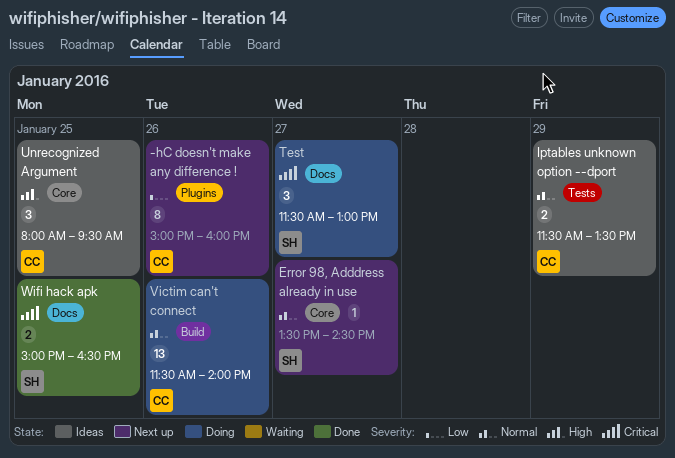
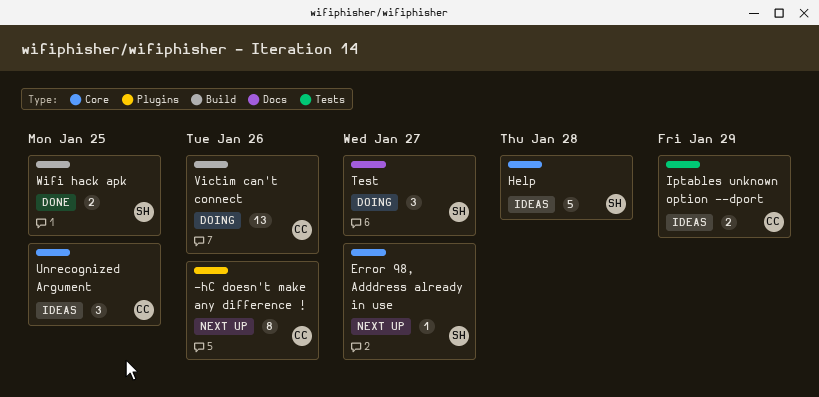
Help: none -> present
Wifi hack apk, label: Docs -> Build

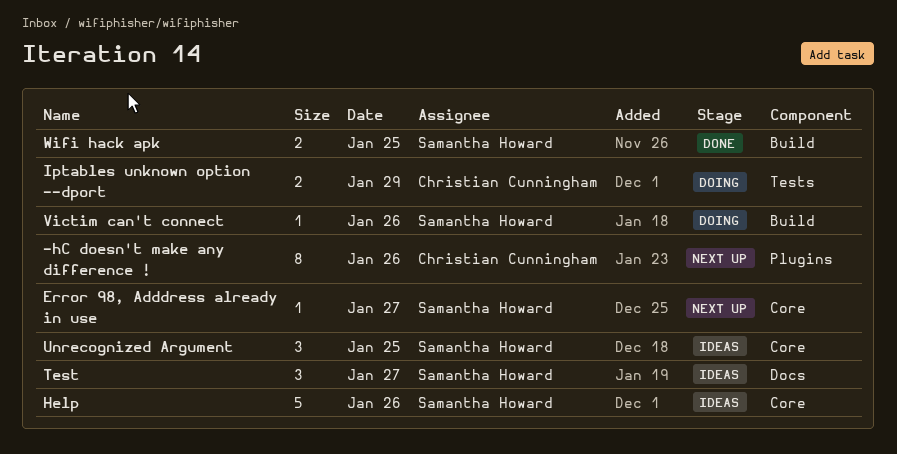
Help, day: Jan 28 -> Jan 26
Iptables unknown option --dport, status: Ideas -> Doing
Test, status: Doing -> Ideas
Unrecognized Argument, owner: Christian Cunningham -> Samantha Howard
Victim can't connect, owner: Christian Cunningham -> Samantha Howard
Victim can't connect, estimate: 13 -> 1

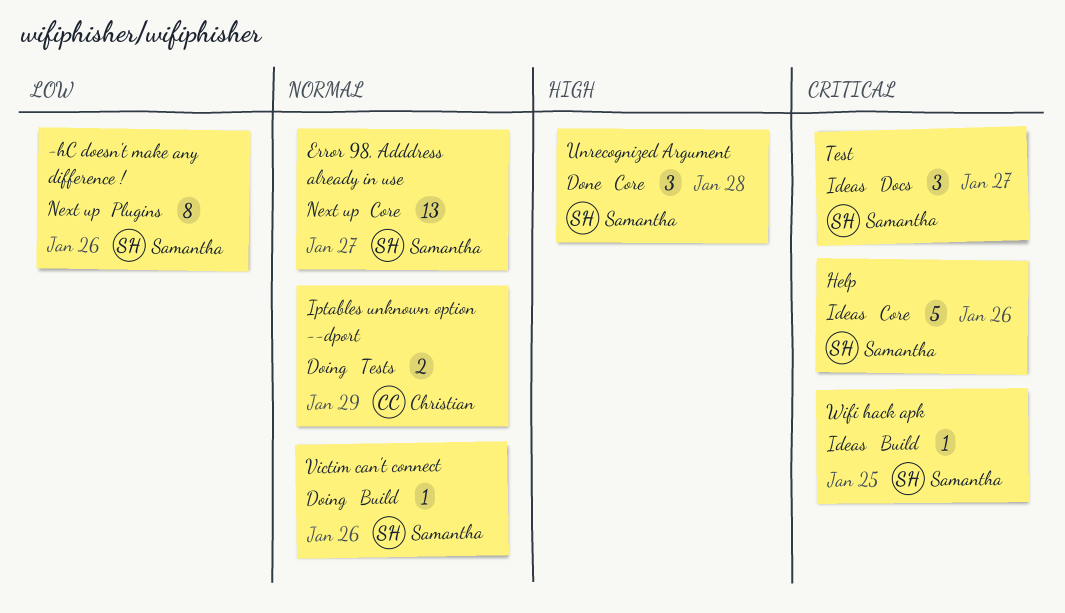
-hC doesn't make any difference !, owner: Christian Cunningham -> Samantha Howard
Error 98, Adddress already in use, estimate: 1 -> 13
Unrecognized Argument, status: Ideas -> Done
Unrecognized Argument, day: Jan 25 -> Jan 28
Wifi hack apk, status: Done -> Ideas
Wifi hack apk, estimate: 2 -> 1

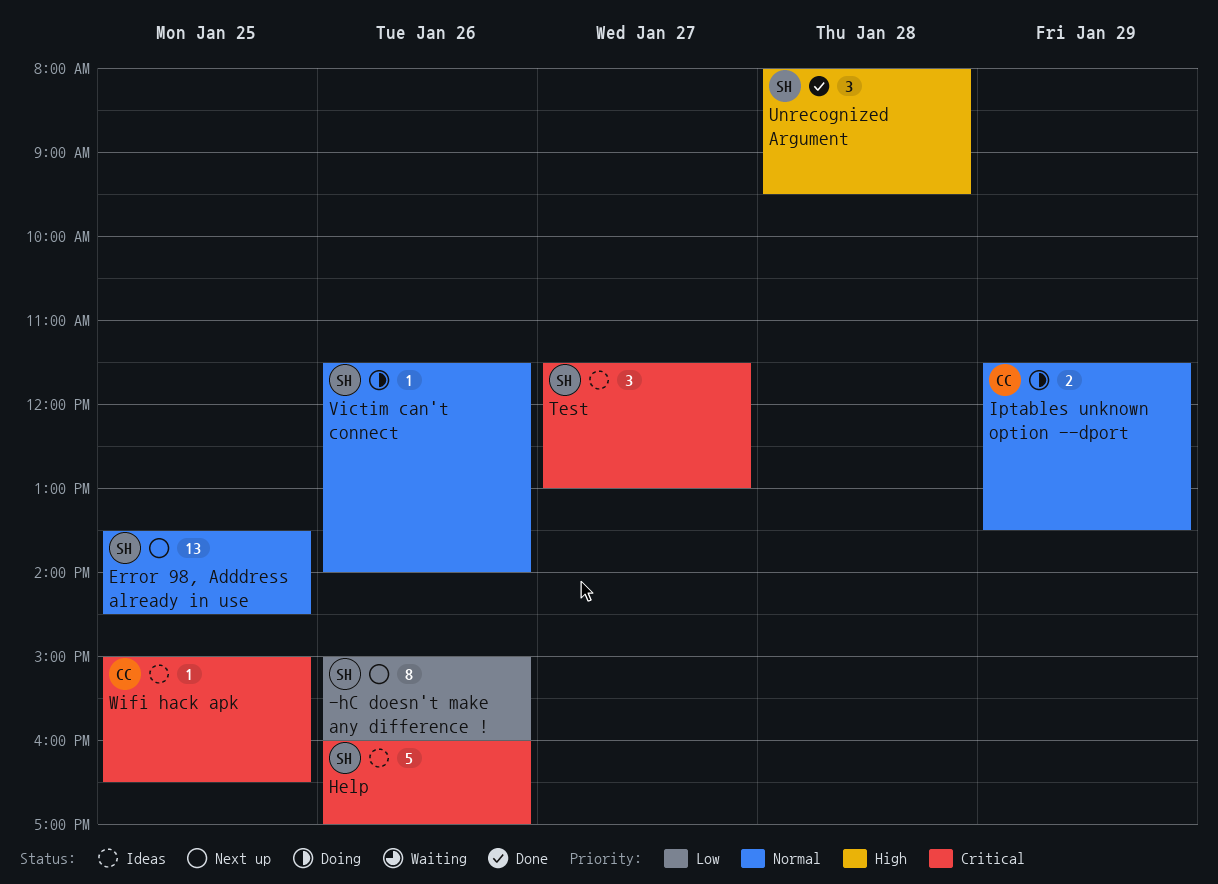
Error 98, Adddress already in use, day: Jan 27 -> Jan 25
Wifi hack apk, owner: Samantha -> Christian

